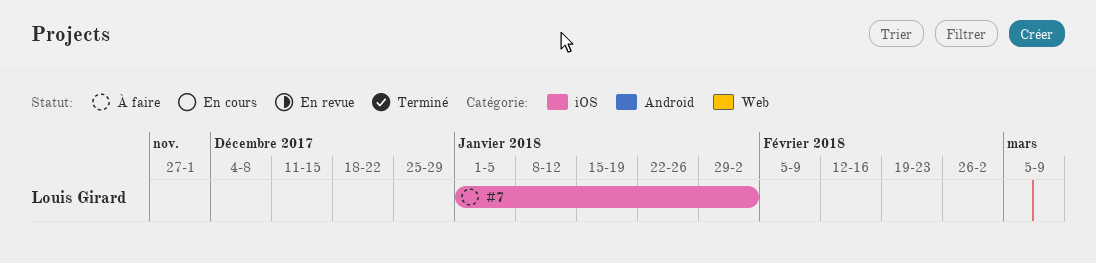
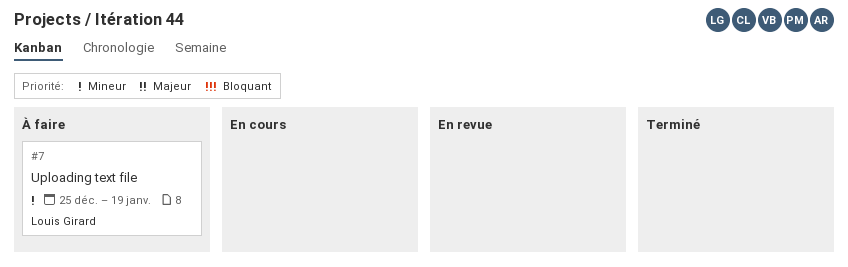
#7, start: Jan 1 -> Dec 25
#7, due: Feb 2 -> Jan 19

